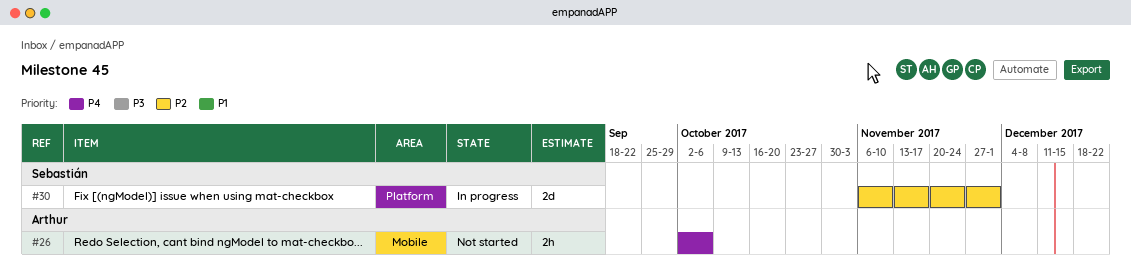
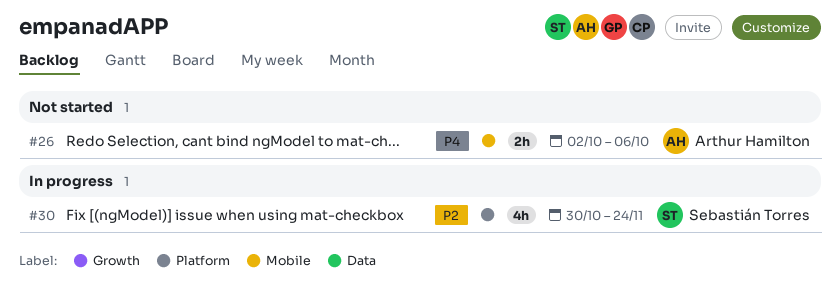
#30, estimate: 2d -> 4h
#30, start: Nov 6 -> Oct 30
#30, due: Dec 1 -> Nov 24

